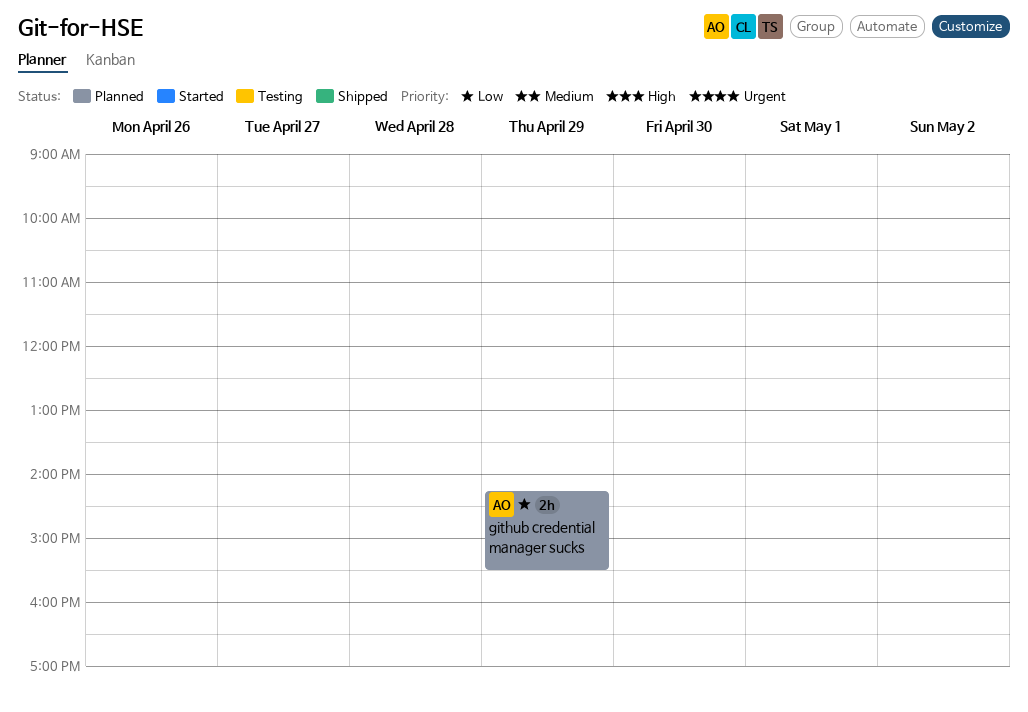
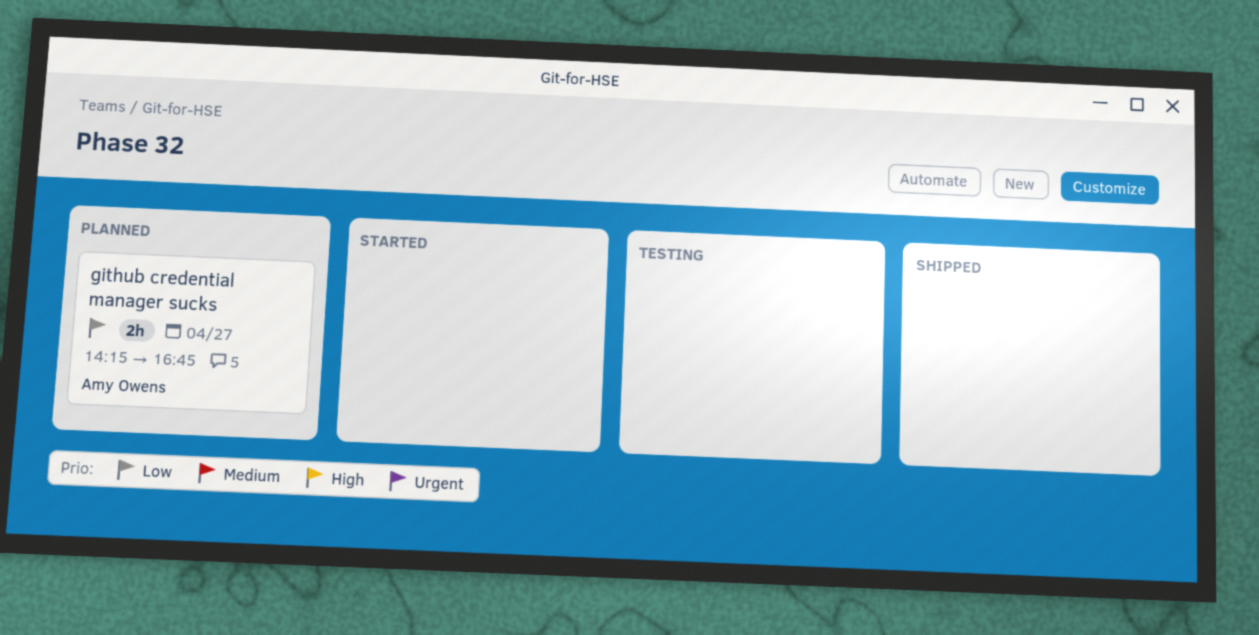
github credential manager sucks, day: Apr 29 -> Apr 27
github credential manager sucks, ends: 15:30 -> 16:45

